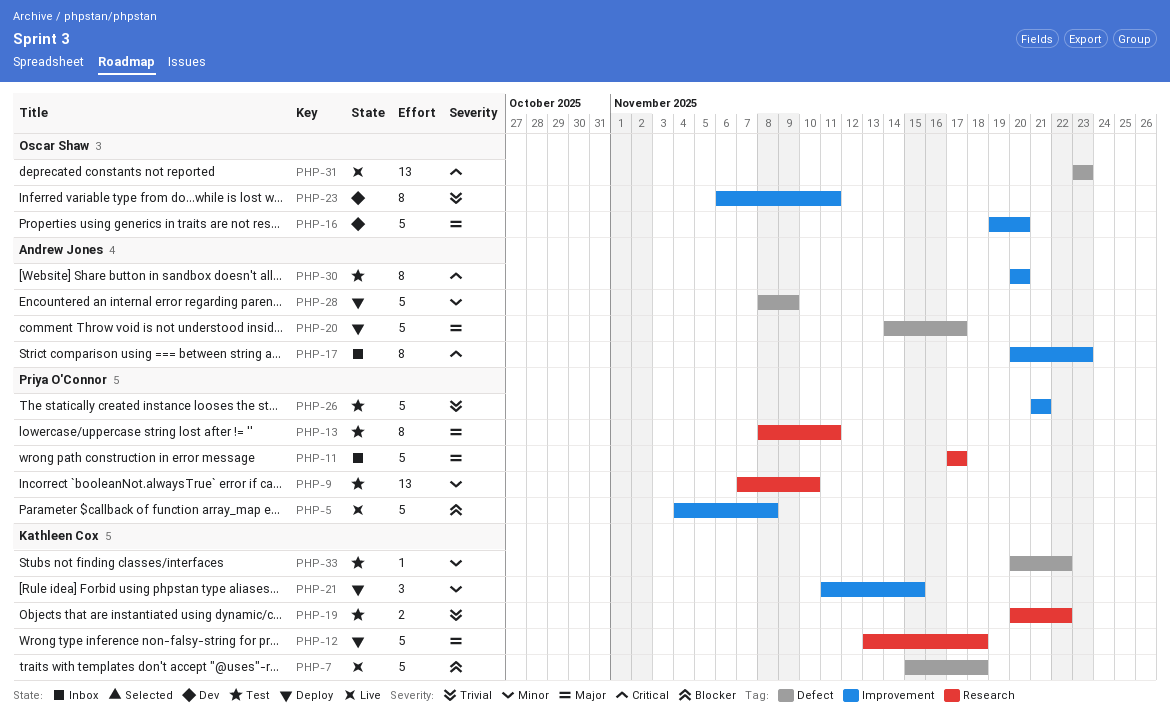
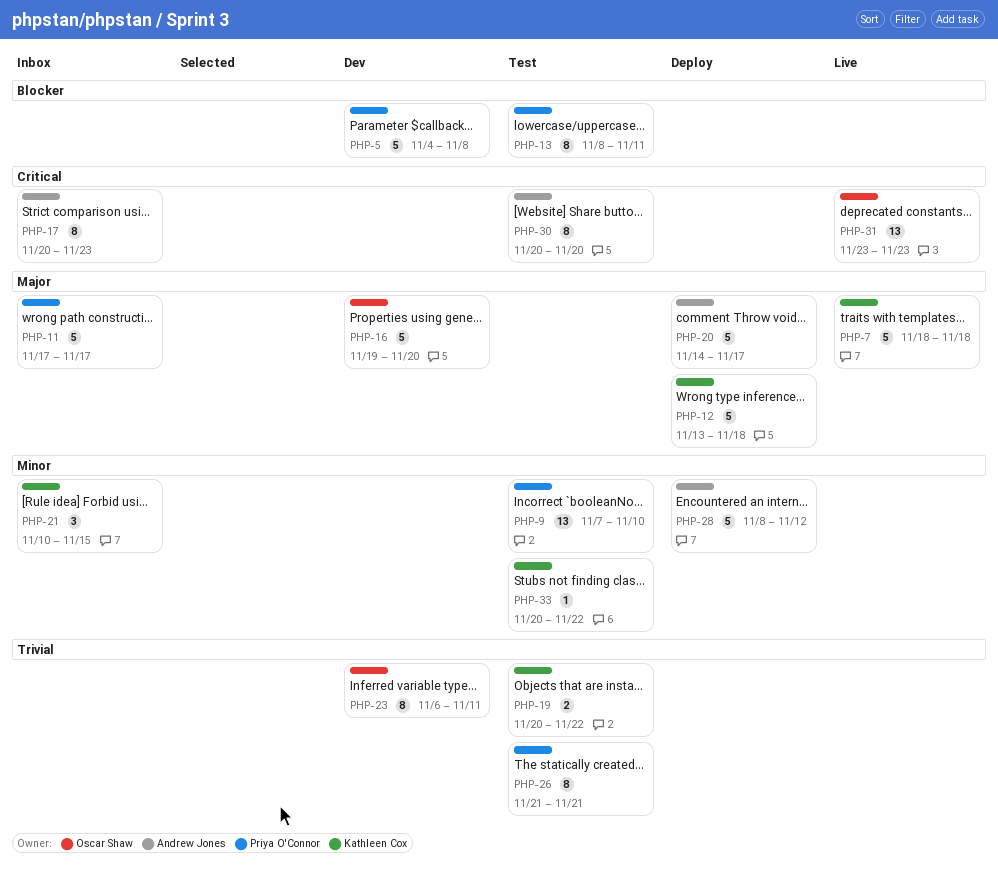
PHP-5, status: Live -> Dev
PHP-7, priority: Blocker -> Major
PHP-7, start: Nov 15 -> Nov 18
PHP-13, priority: Major -> Blocker
PHP-21, status: Deploy -> Inbox
PHP-21, start: Nov 11 -> Nov 10
PHP-26, estimate: 5 -> 8
PHP-28, due: Nov 9 -> Nov 12

